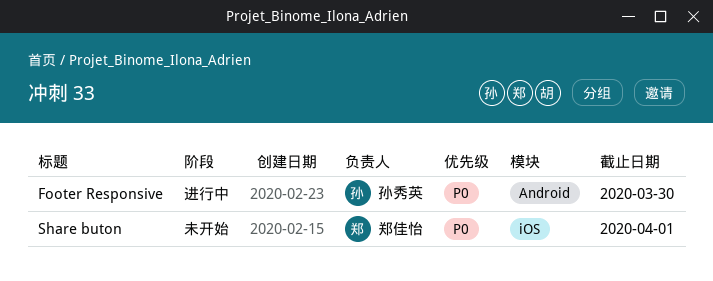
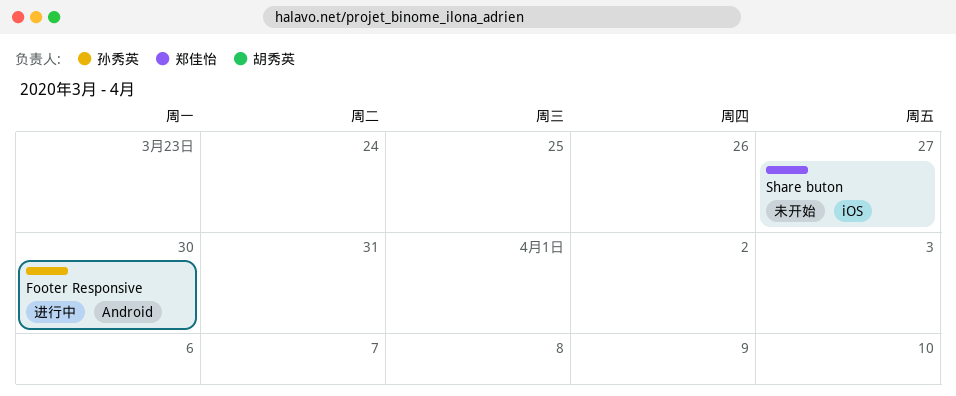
Share buton, due: Apr 1 -> Mar 27

